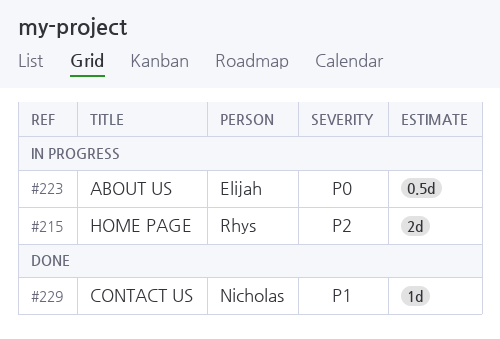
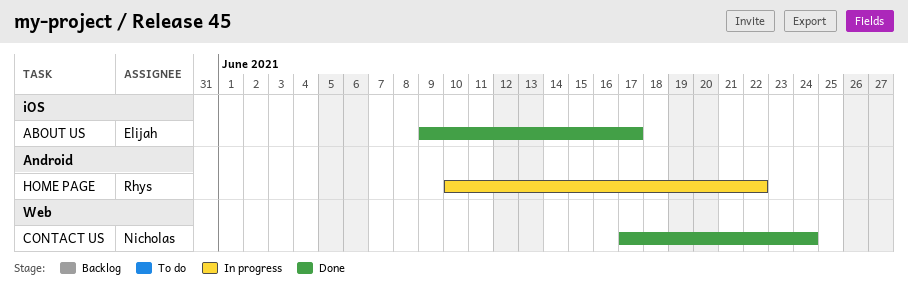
ABOUT US, status: In progress -> Done

